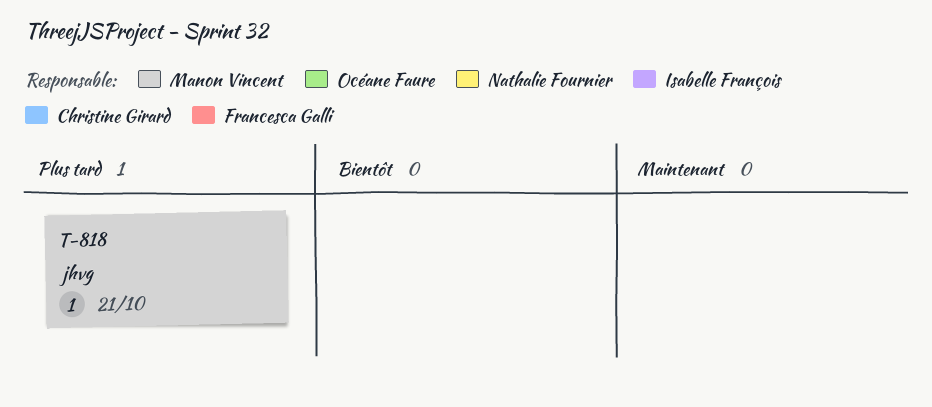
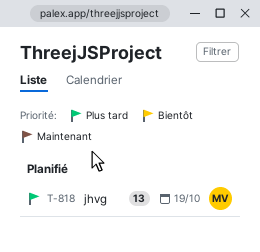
T-818, estimate: 1 -> 13
T-818, due: Oct 21 -> Oct 19

